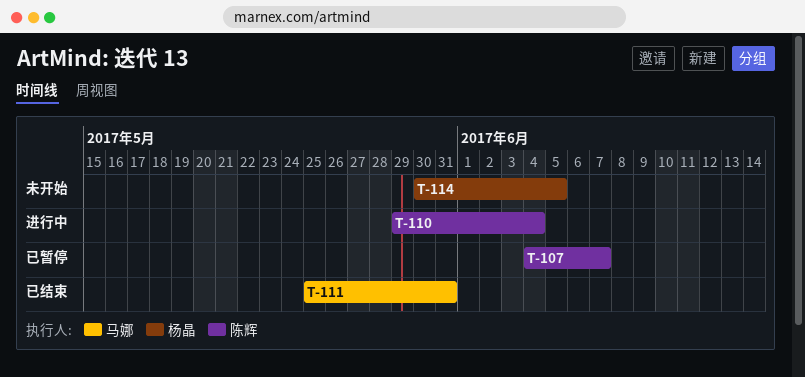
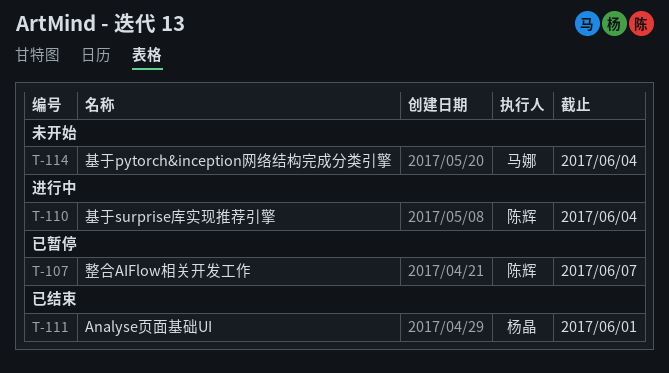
T-111, owner: 马娜 -> 杨晶
T-111, due: May 31 -> Jun 1
T-114, owner: 杨晶 -> 马娜
T-114, due: Jun 5 -> Jun 4

